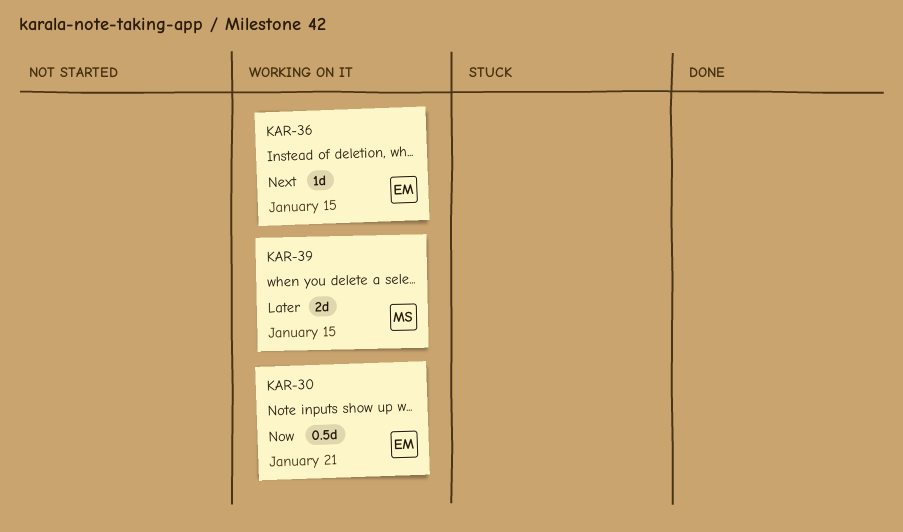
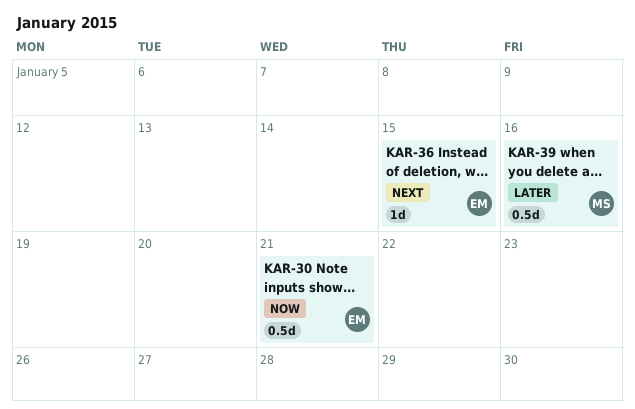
KAR-39, estimate: 2d -> 0.5d
KAR-39, due: Jan 15 -> Jan 16

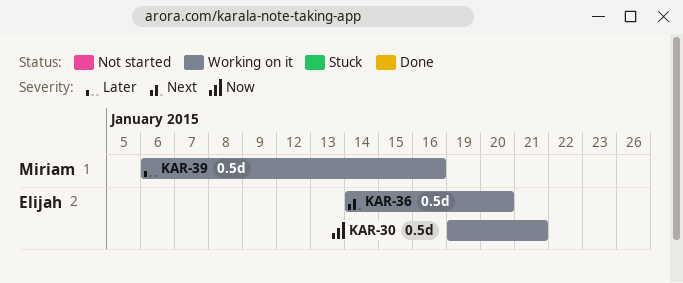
KAR-36, estimate: 1d -> 0.5d
KAR-36, due: Jan 15 -> Jan 20

